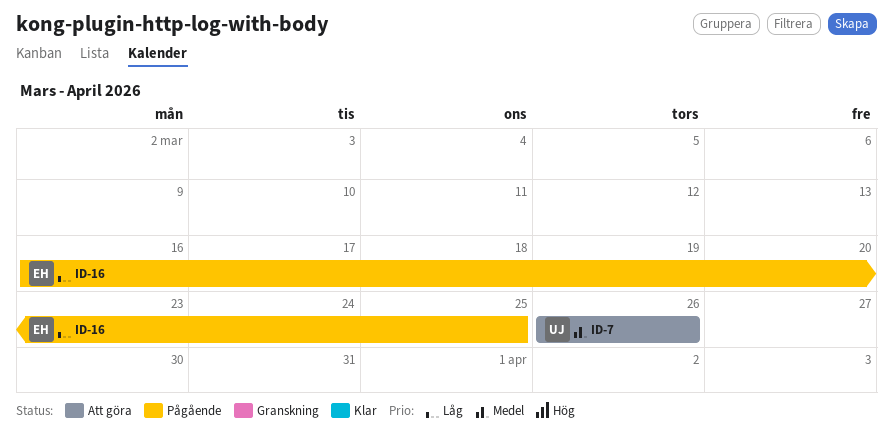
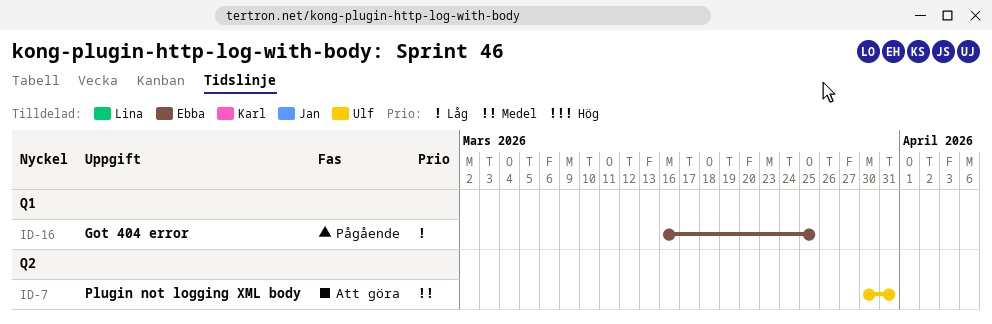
ID-7, start: Mar 26 -> Mar 30
ID-7, due: Mar 26 -> Mar 31

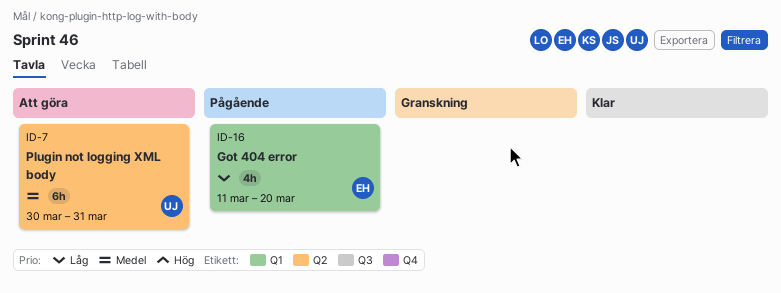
ID-16, start: Mar 16 -> Mar 11
ID-16, due: Mar 25 -> Mar 20

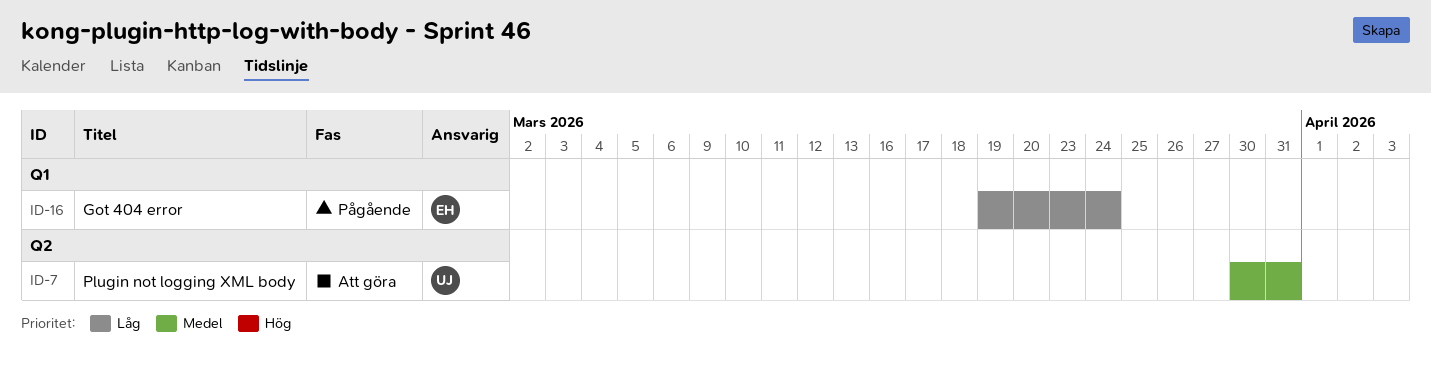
ID-16, start: Mar 11 -> Mar 19
ID-16, due: Mar 20 -> Mar 24

